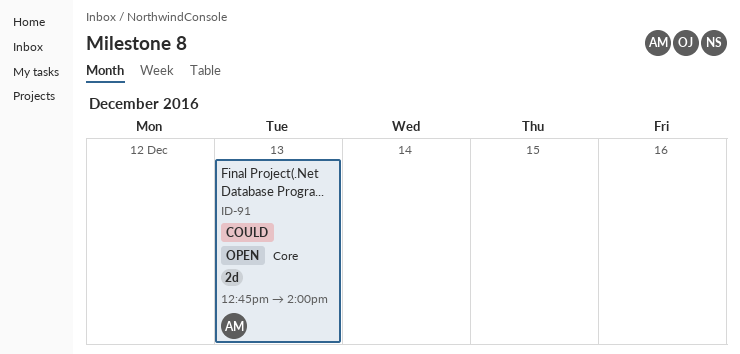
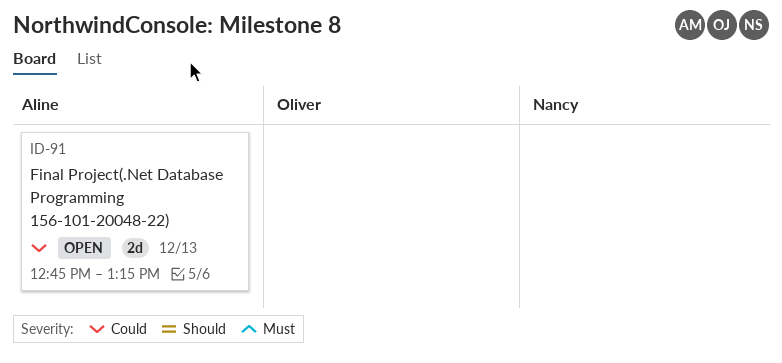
ID-91, ends: 14:00 -> 13:15

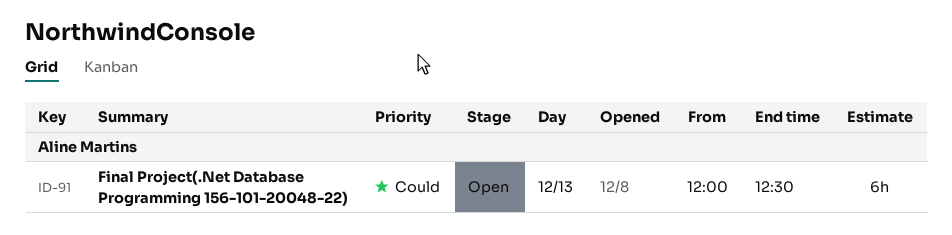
ID-91, estimate: 2d -> 6h
ID-91, begins: 12:45 -> 12:00
ID-91, ends: 13:15 -> 12:30

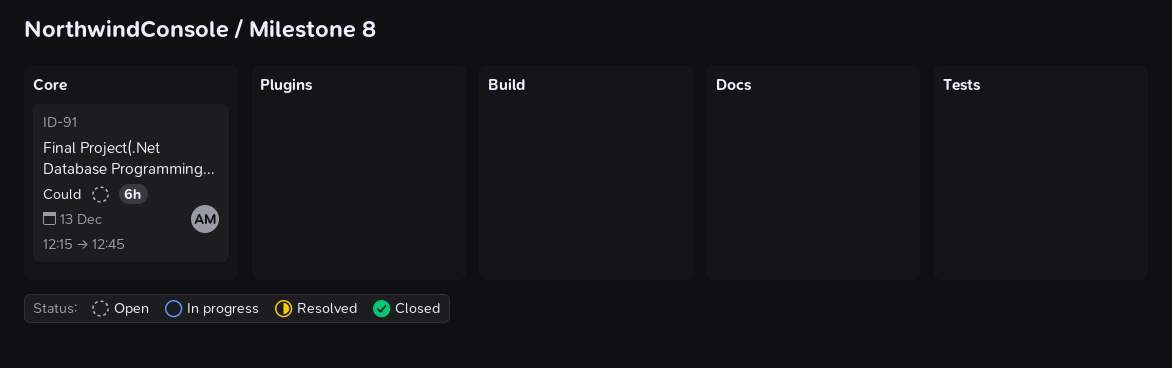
ID-91, begins: 12:00 -> 12:15
ID-91, ends: 12:30 -> 12:45

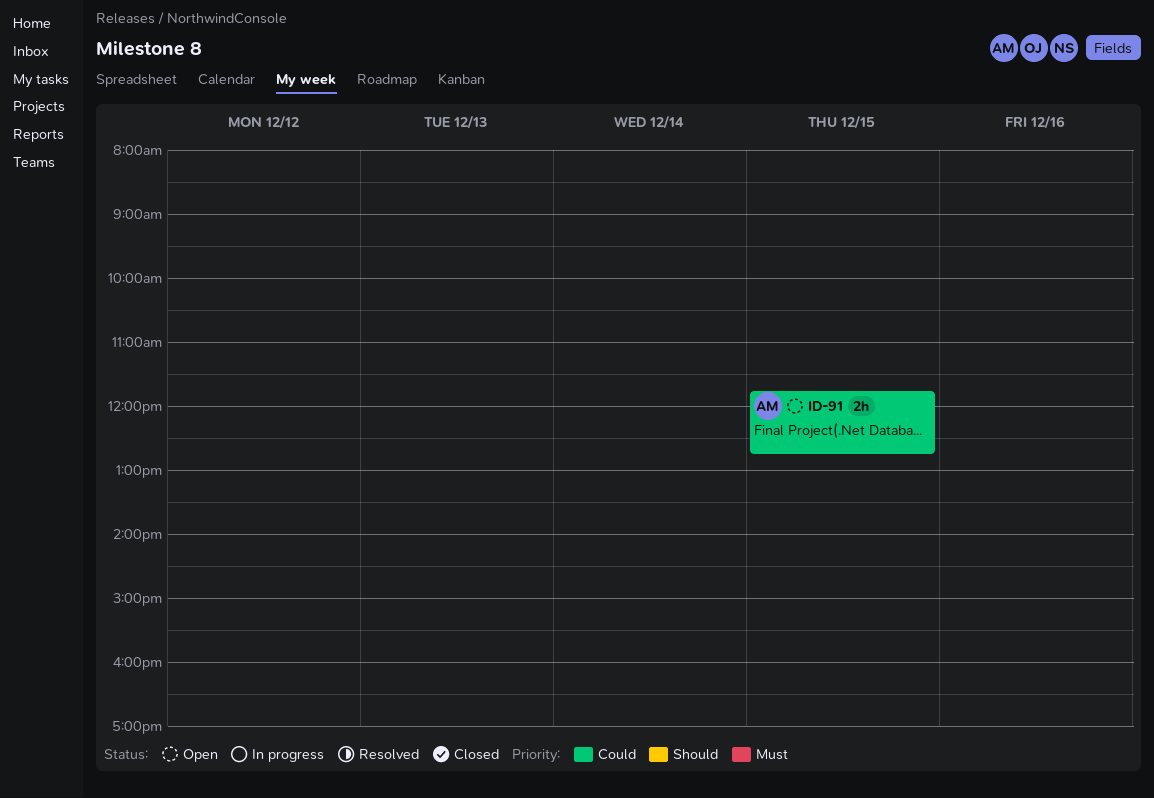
ID-91, estimate: 6h -> 2h
ID-91, day: Dec 13 -> Dec 15
ID-91, begins: 12:15 -> 11:45

